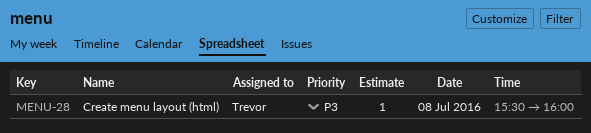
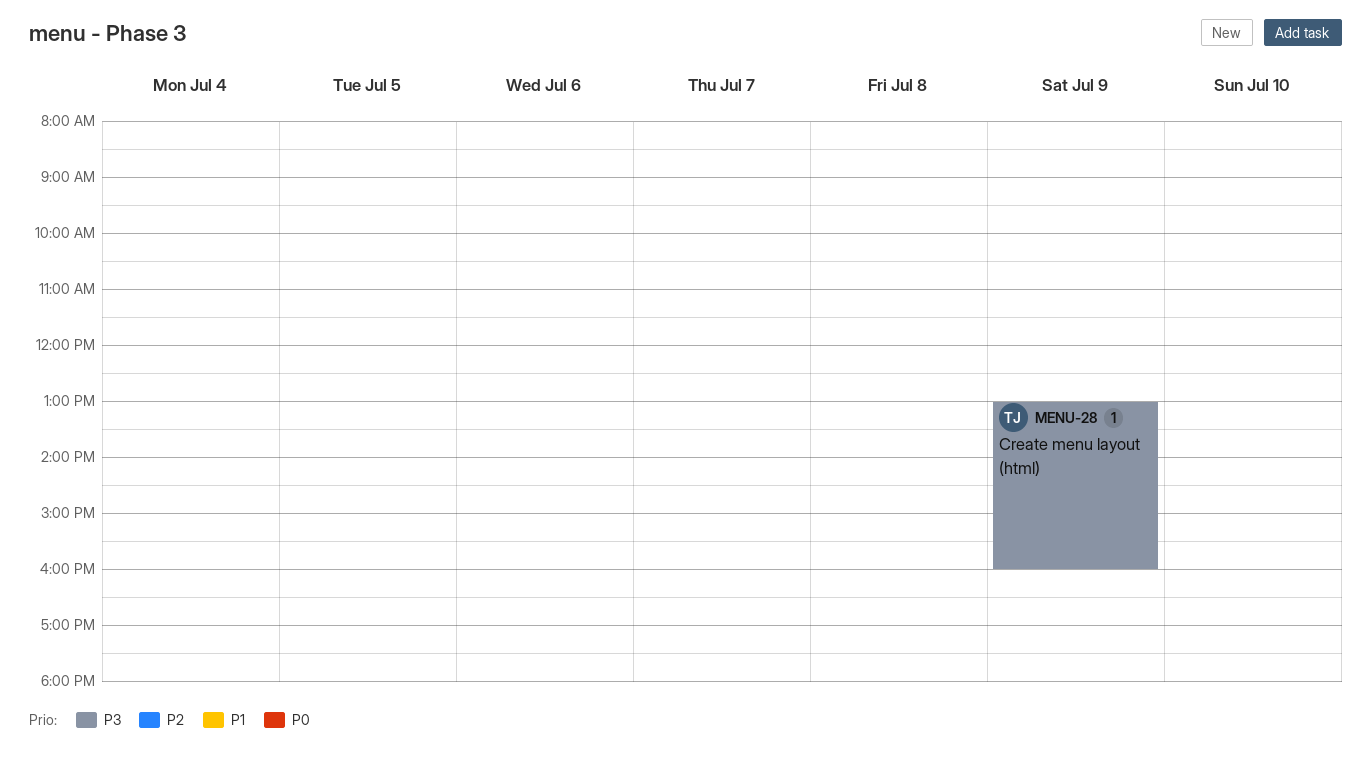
MENU-28, day: Jul 8 -> Jul 9
MENU-28, begins: 15:30 -> 13:00

